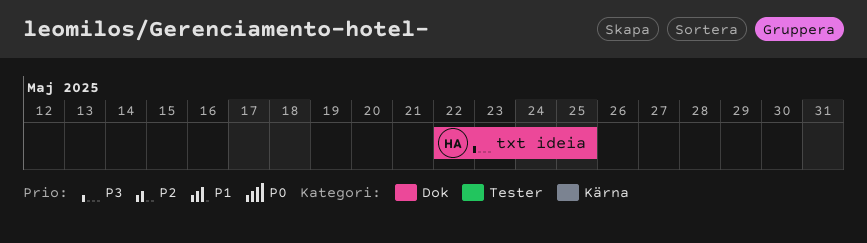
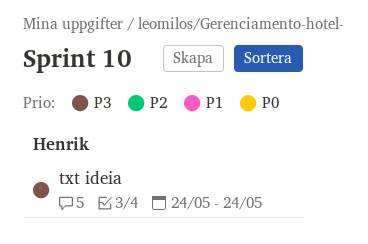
txt ideia, start: May 22 -> May 24
txt ideia, due: May 25 -> May 24

